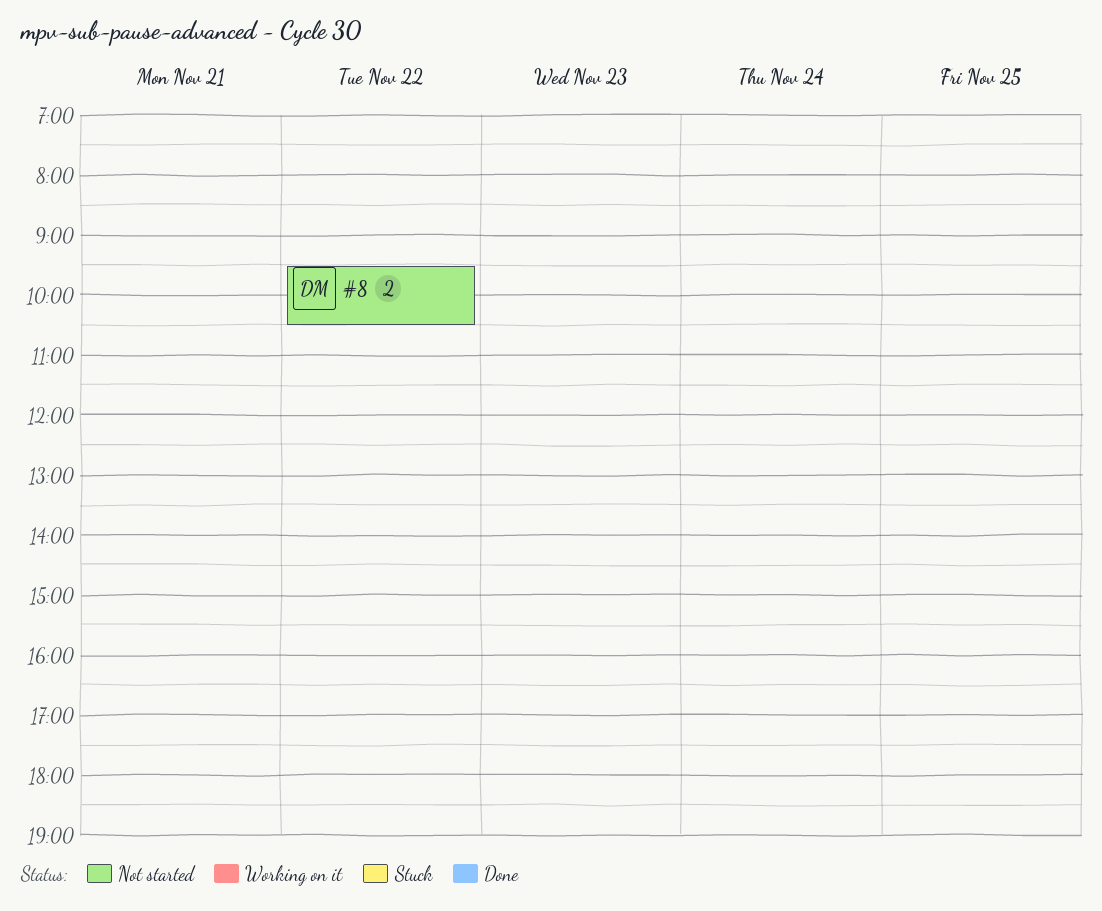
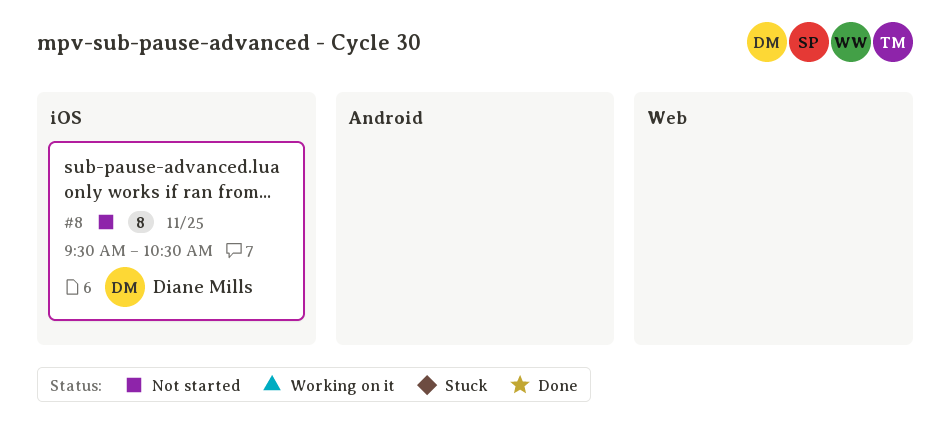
#8, estimate: 2 -> 8
#8, day: Nov 22 -> Nov 25

